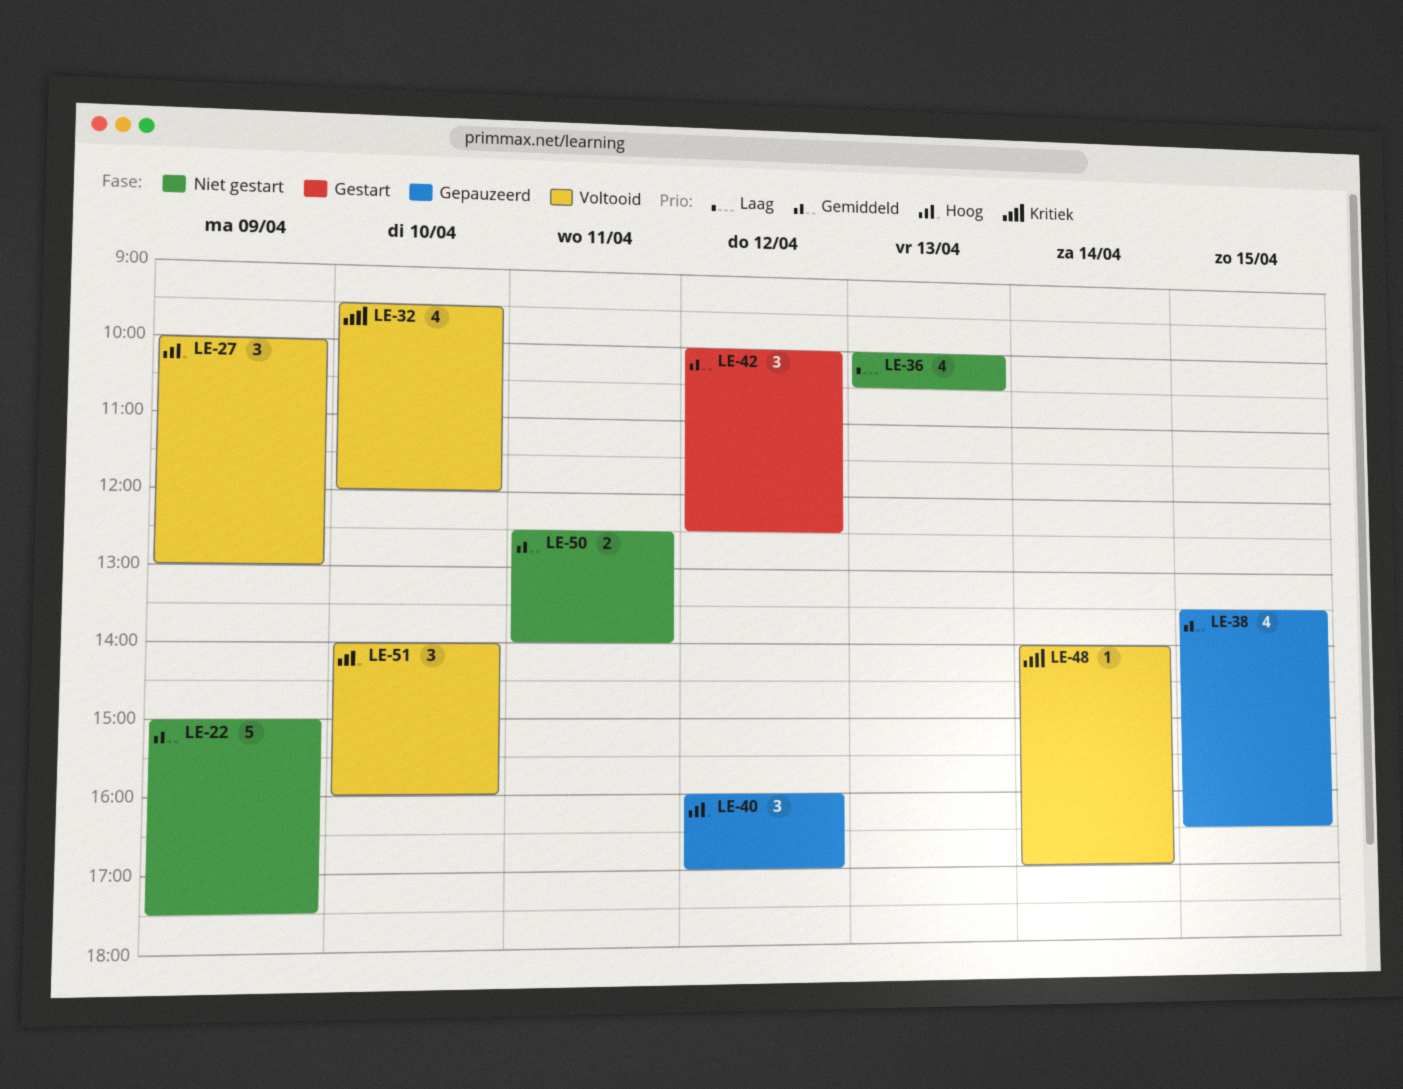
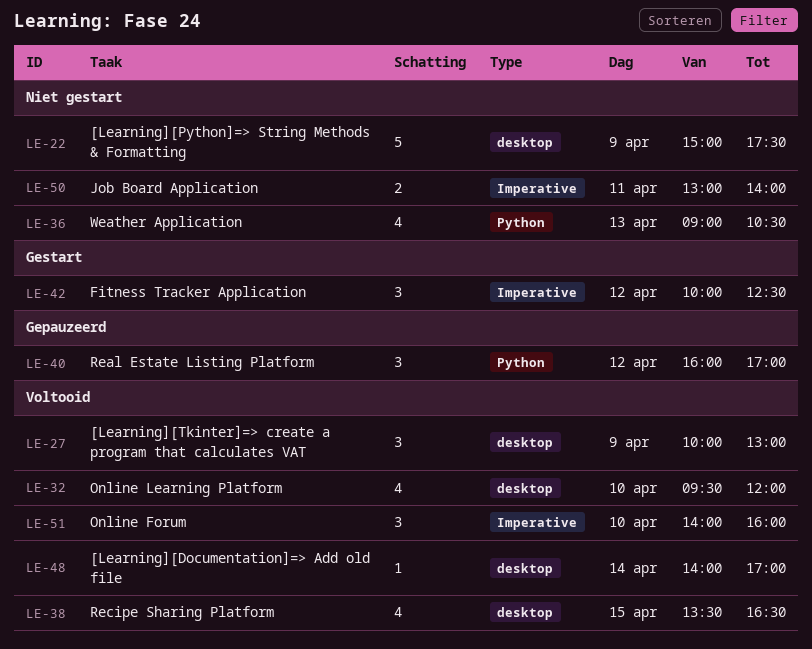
LE-36, begins: 10:00 -> 09:00
LE-38, status: Gepauzeerd -> Voltooid
LE-50, begins: 12:30 -> 13:00

